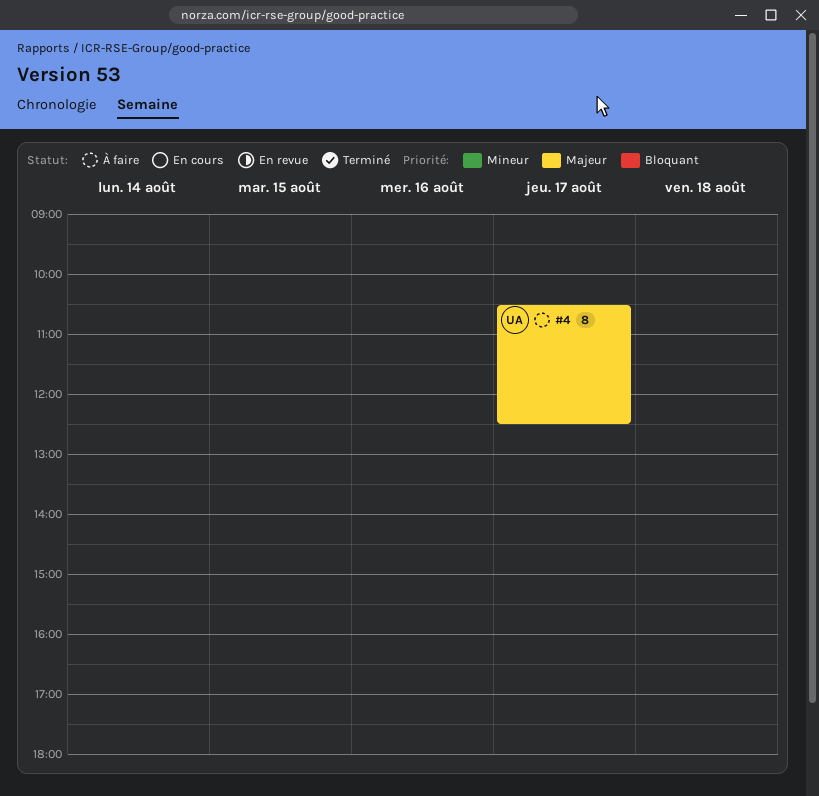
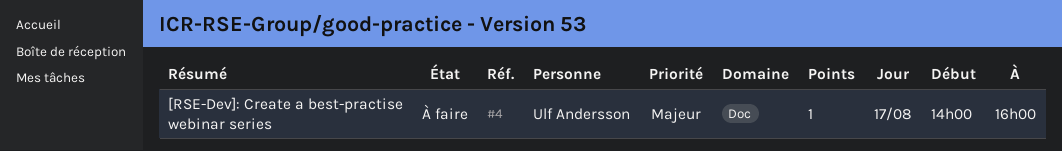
#4, estimate: 8 -> 1
#4, begins: 10:30 -> 14:00
#4, ends: 12:30 -> 16:00

